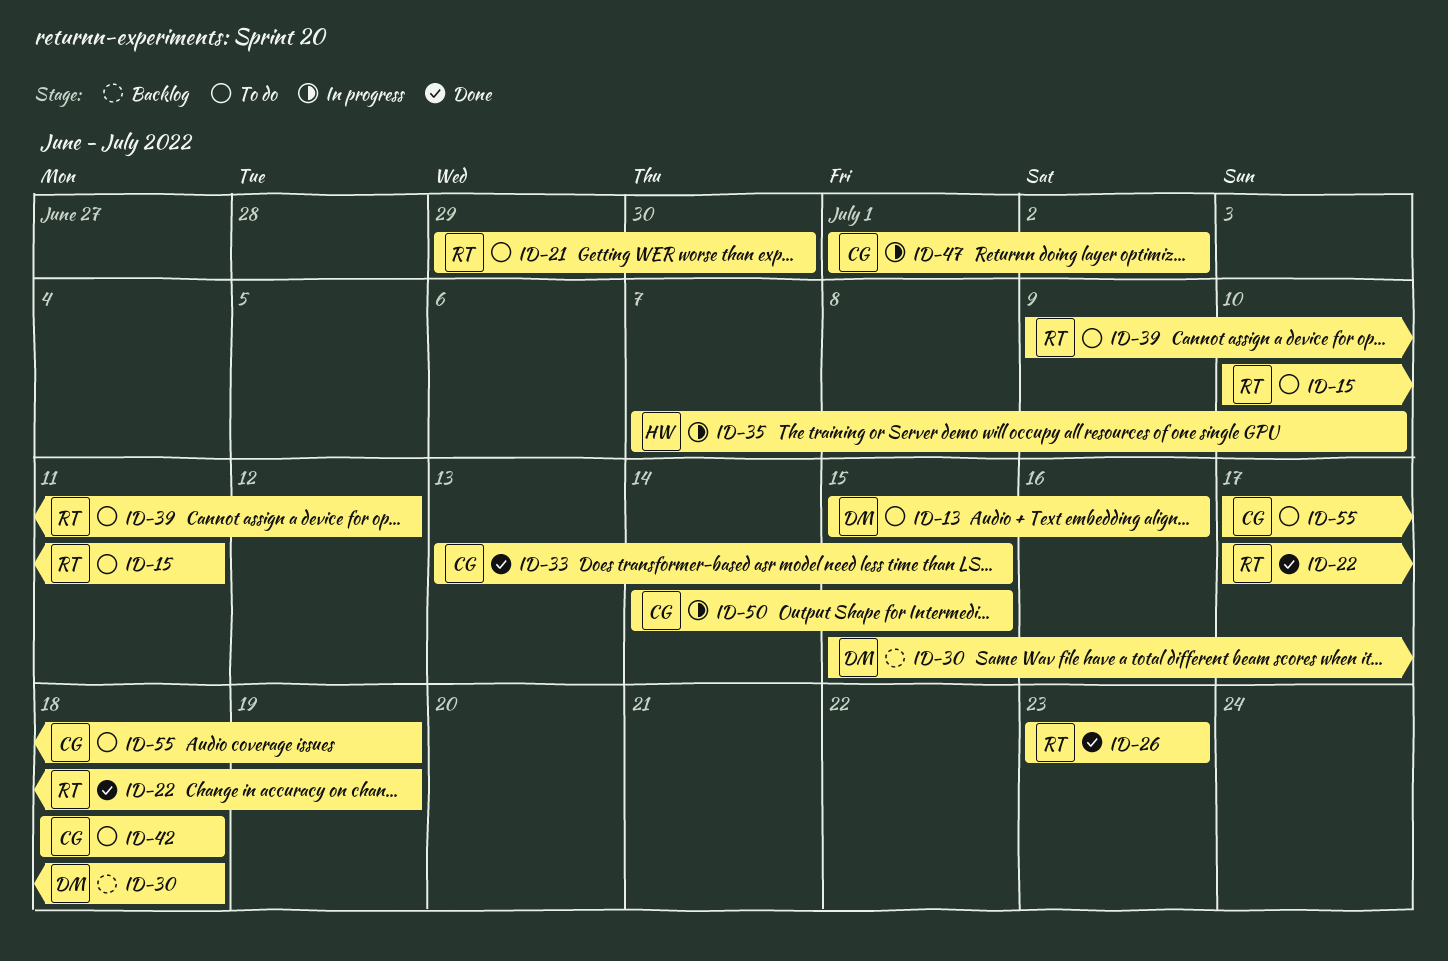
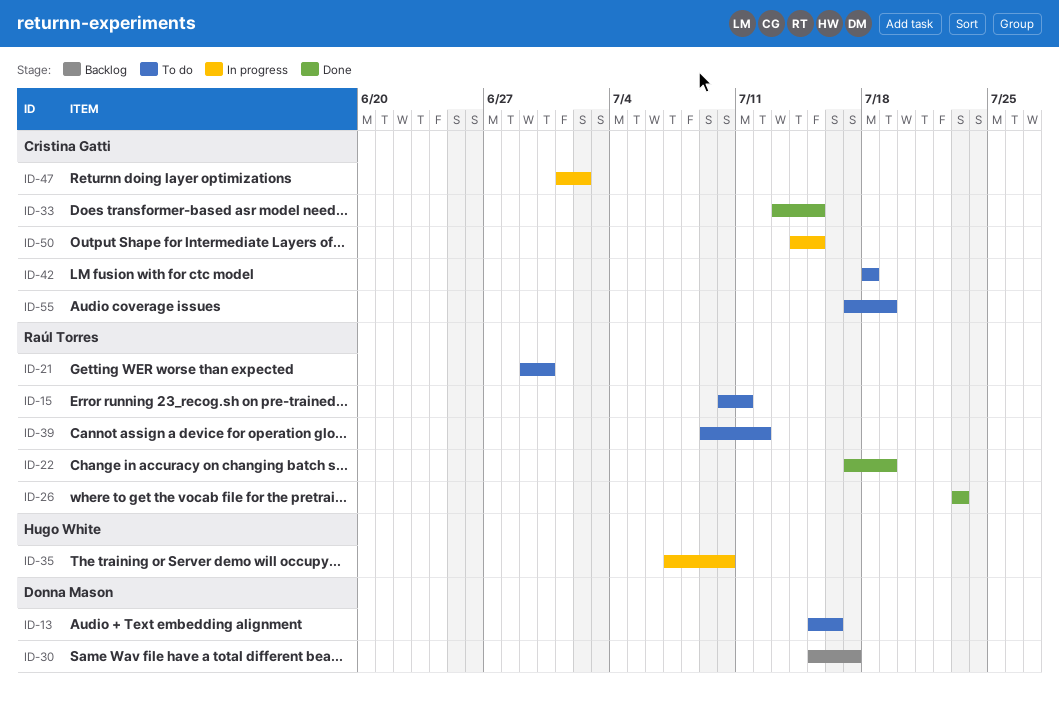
ID-30, due: Jul 18 -> Jul 17

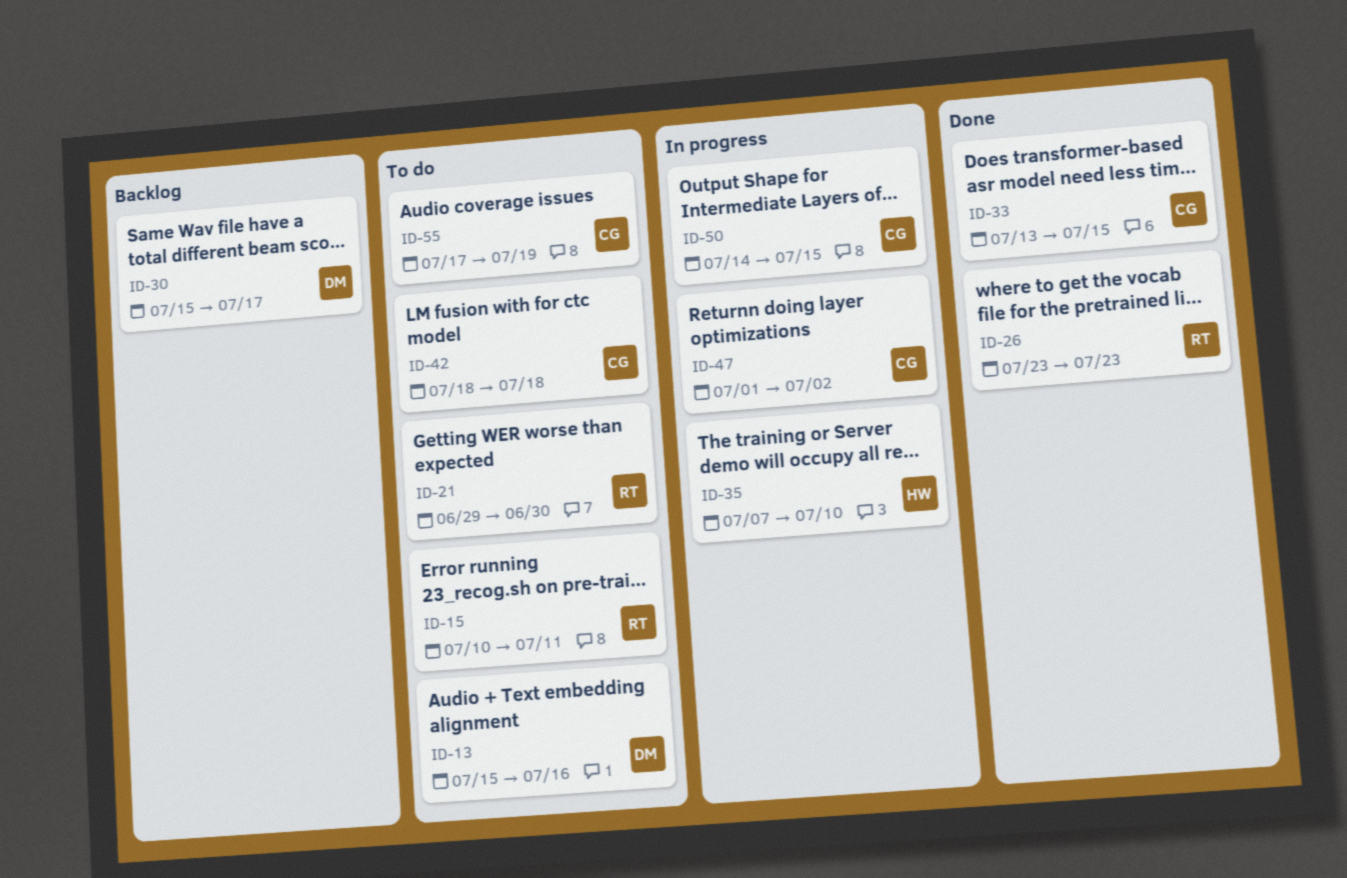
ID-22: present -> none
ID-39: present -> none

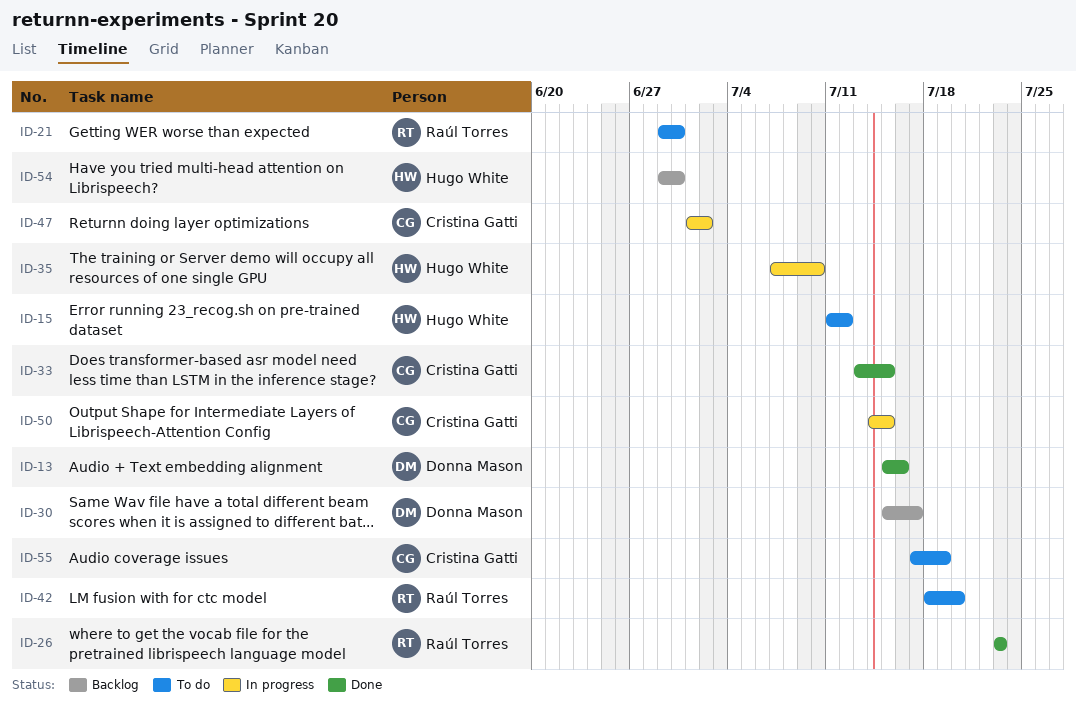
ID-13, status: To do -> Done
ID-15, owner: Raúl Torres -> Hugo White
ID-15, start: Jul 10 -> Jul 11
ID-15, due: Jul 11 -> Jul 12
ID-42, owner: Cristina Gatti -> Raúl Torres
ID-42, due: Jul 18 -> Jul 20
ID-54: none -> present

